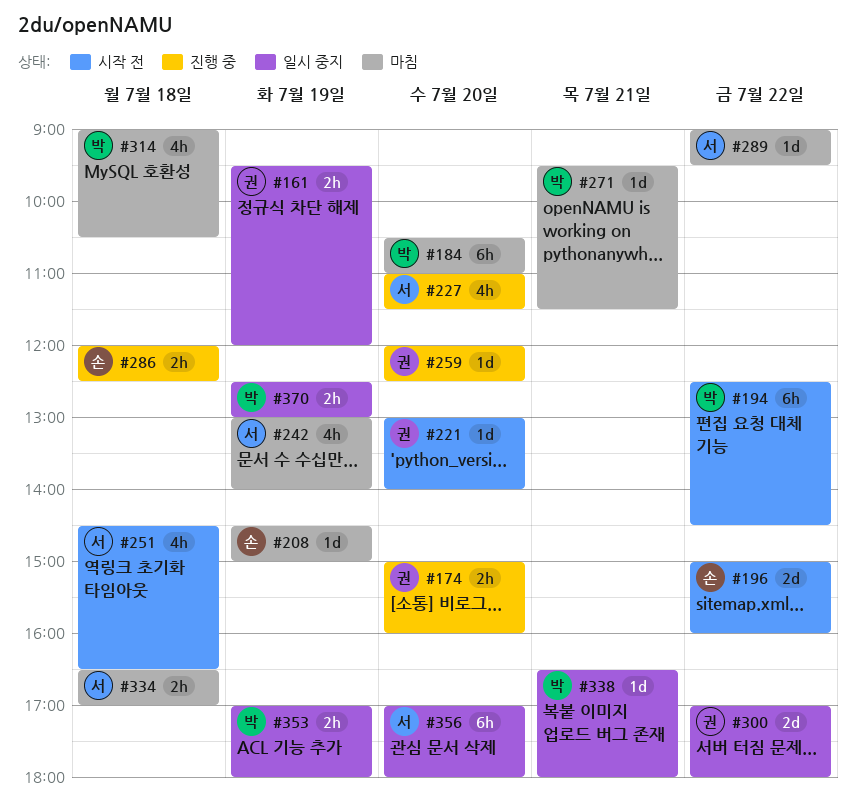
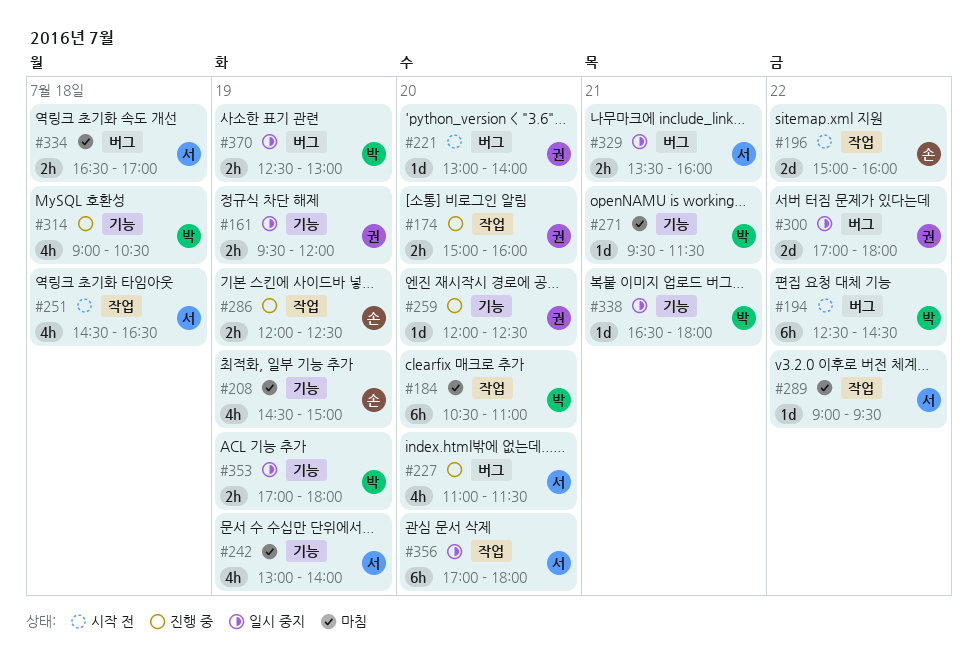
#208, estimate: 1d -> 4h
#286, day: Jul 18 -> Jul 19
#314, status: 마침 -> 진행 중
#329: none -> present

